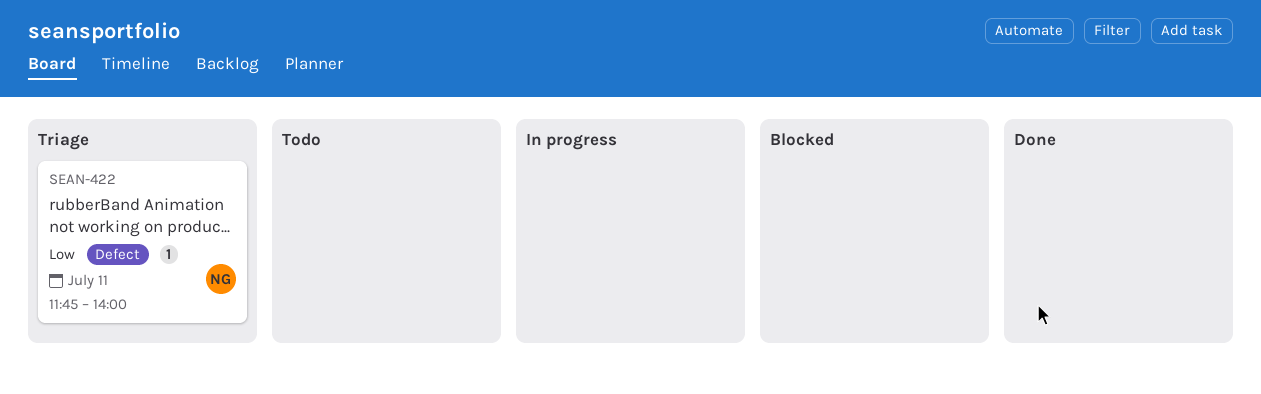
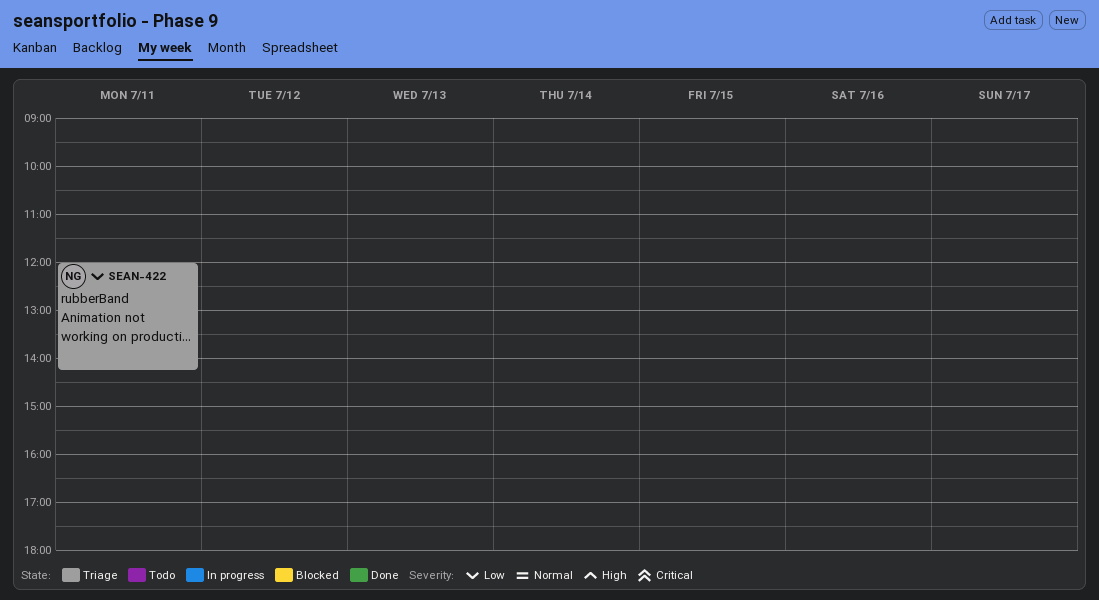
SEAN-422, begins: 11:45 -> 12:00
SEAN-422, ends: 14:00 -> 14:15

